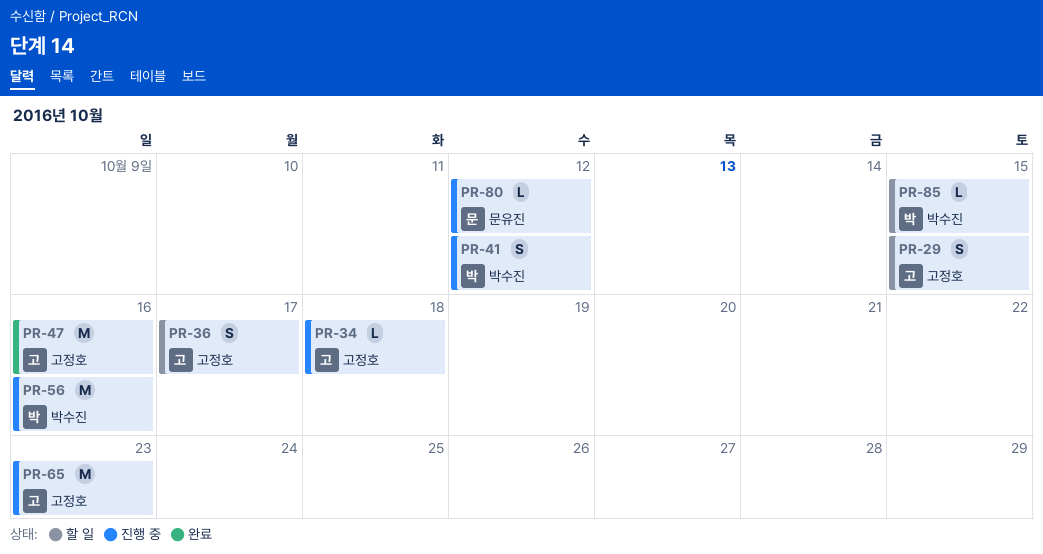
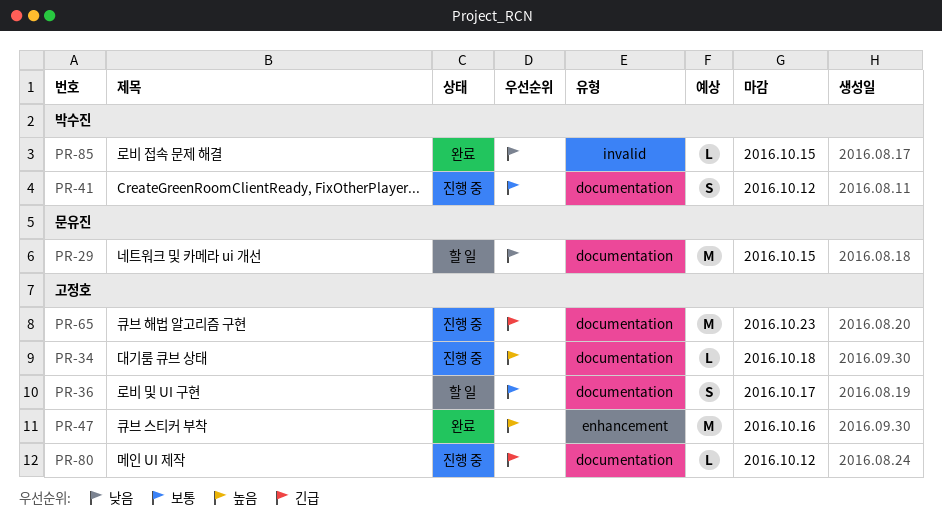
PR-29, owner: 고정호 -> 문유진
PR-29, estimate: S -> M
PR-56: present -> none
PR-80, owner: 문유진 -> 고정호
PR-85, status: 할 일 -> 완료

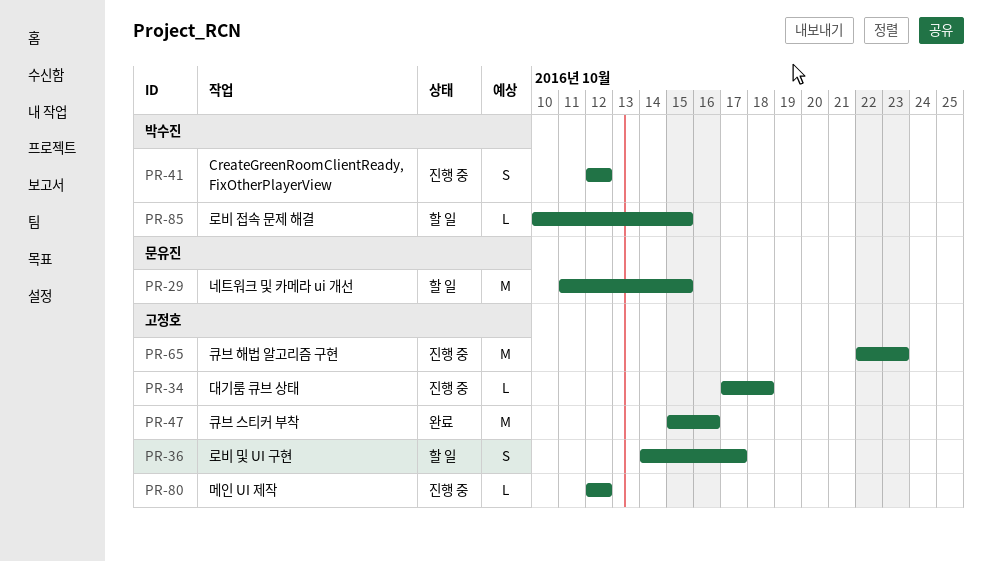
PR-85, status: 완료 -> 할 일

